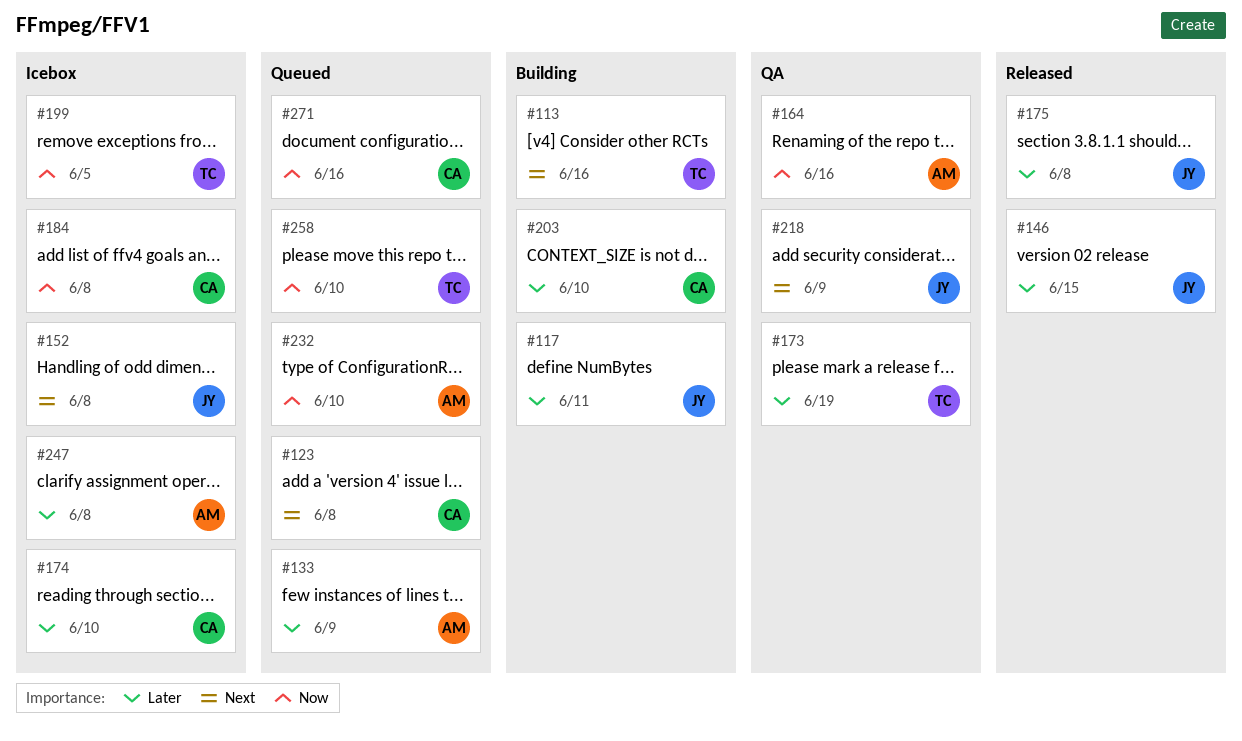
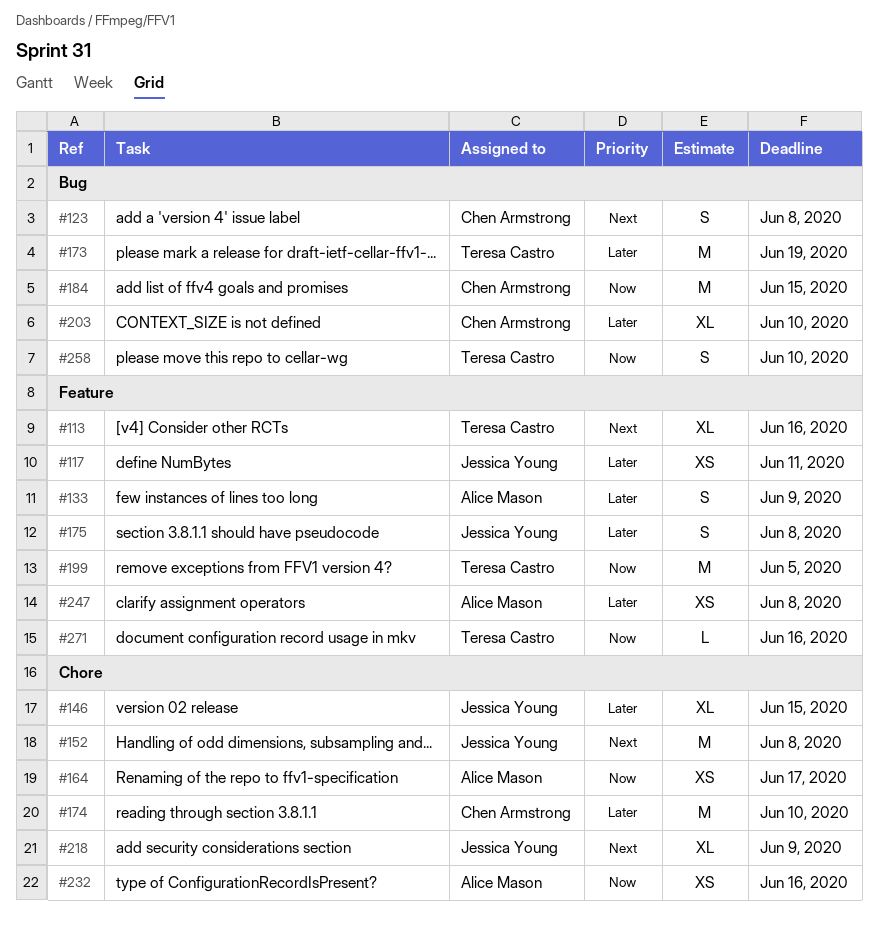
#164, due: Jun 16 -> Jun 17
#184, due: Jun 8 -> Jun 15
#232, due: Jun 10 -> Jun 16
#271, owner: Chen Armstrong -> Teresa Castro

